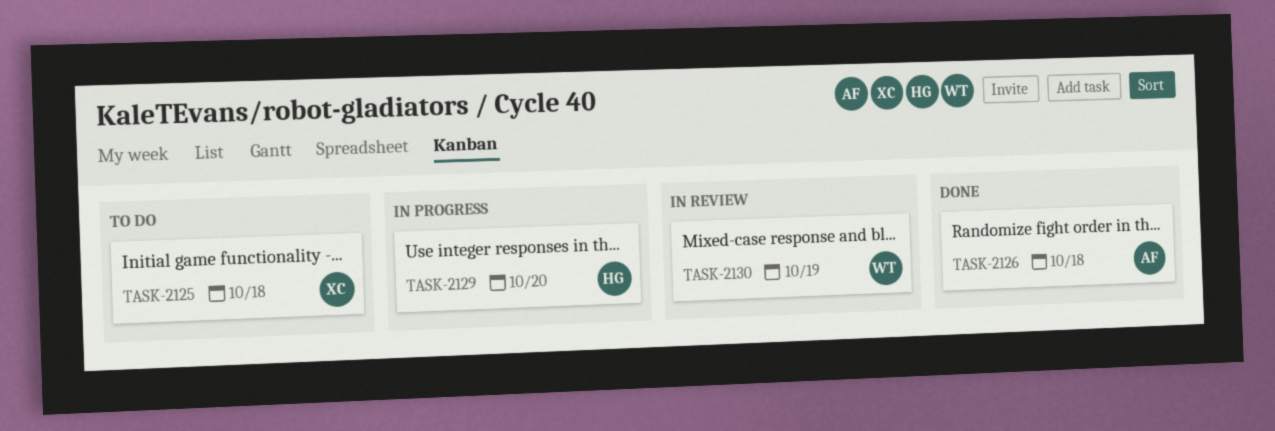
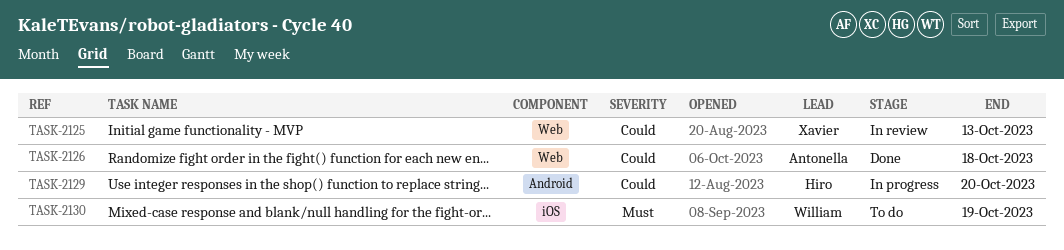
TASK-2125, status: To do -> In review
TASK-2125, due: Oct 18 -> Oct 13
TASK-2130, status: In review -> To do

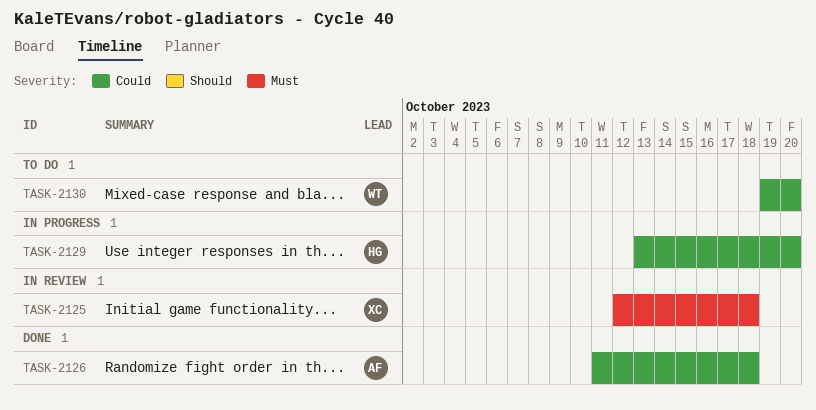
TASK-2125, priority: Could -> Must
TASK-2125, due: Oct 13 -> Oct 18
TASK-2130, priority: Must -> Could
TASK-2130, due: Oct 19 -> Oct 20

